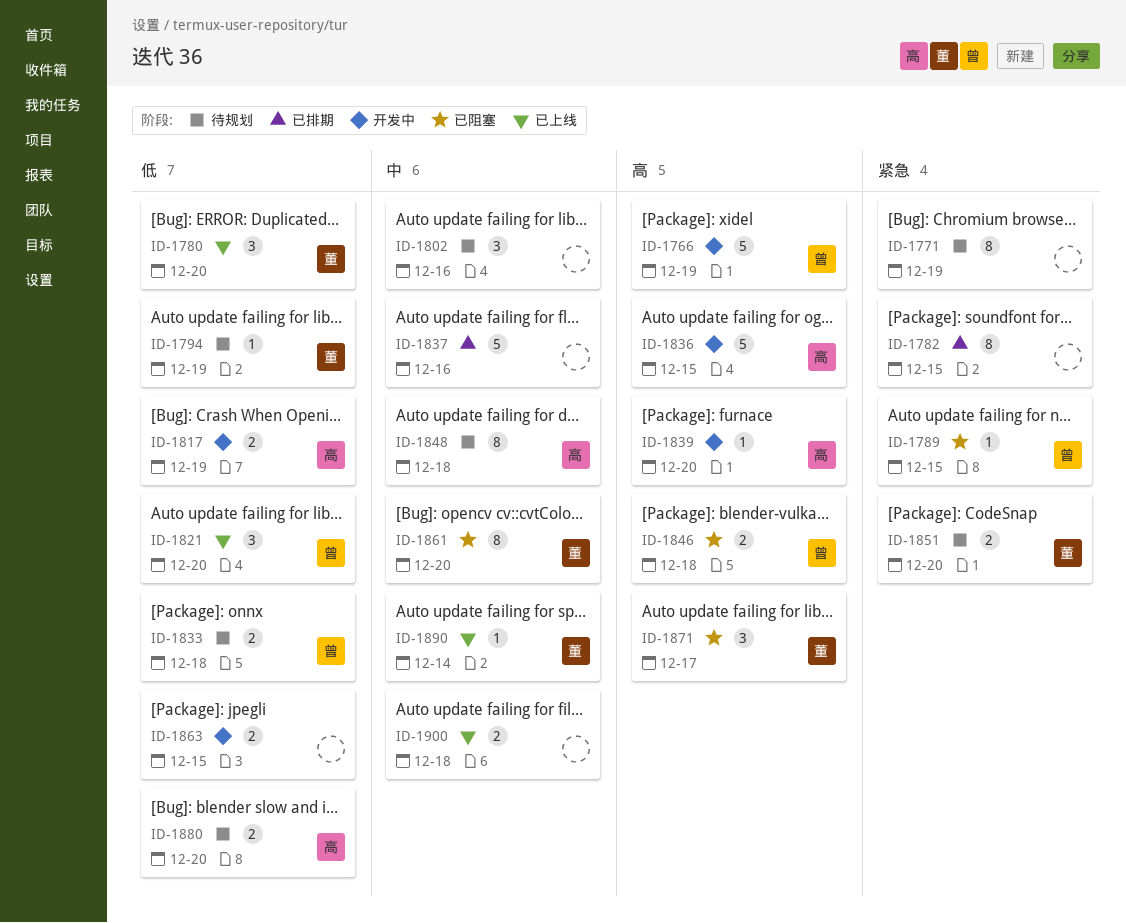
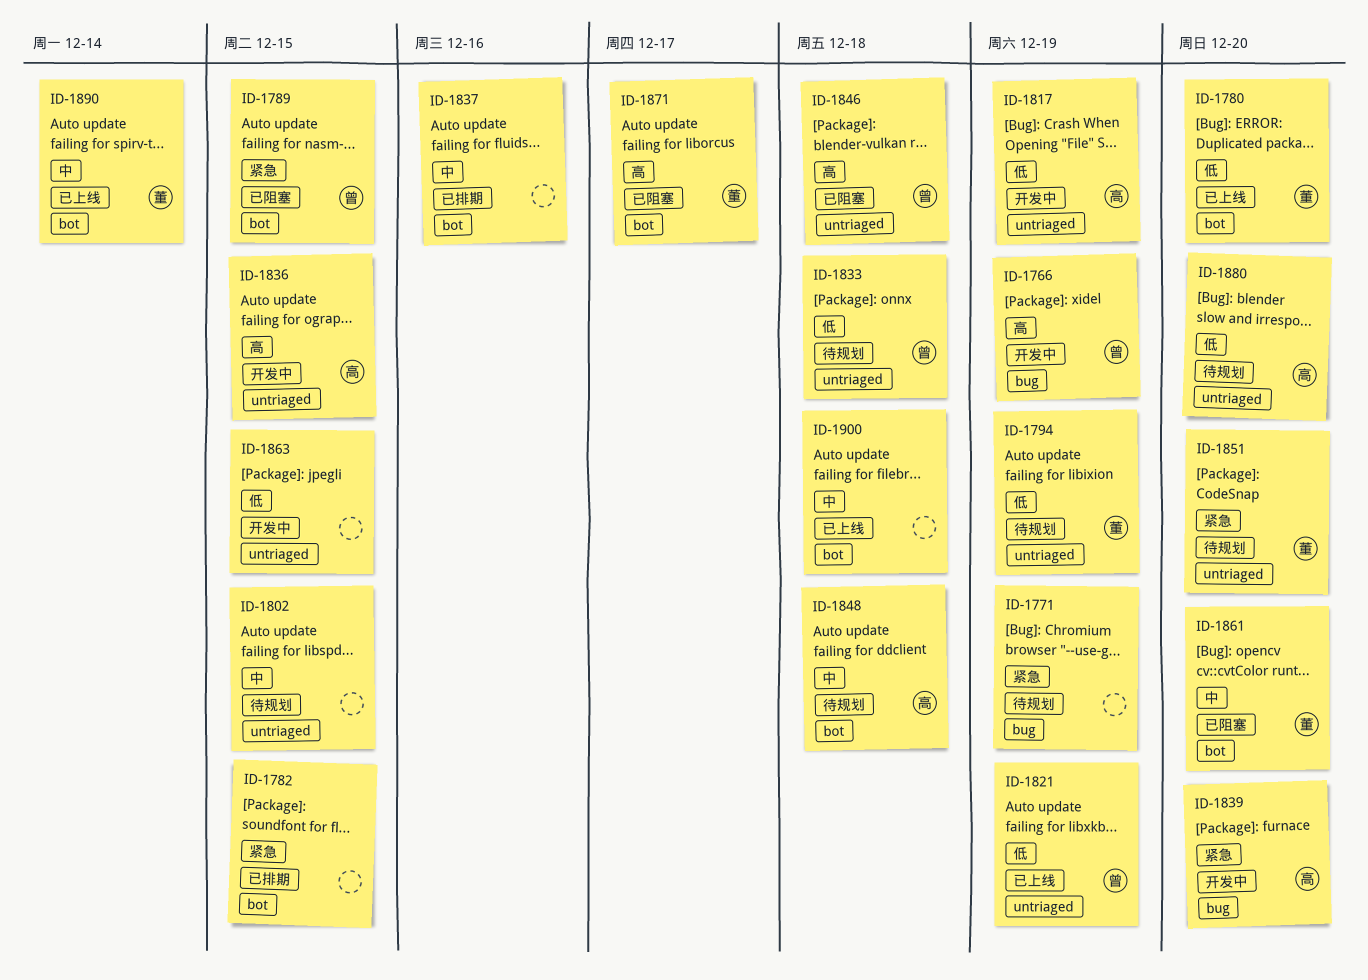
ID-1802, due: Dec 16 -> Dec 15
ID-1821, due: Dec 20 -> Dec 19
ID-1839, priority: 高 -> 紧急

